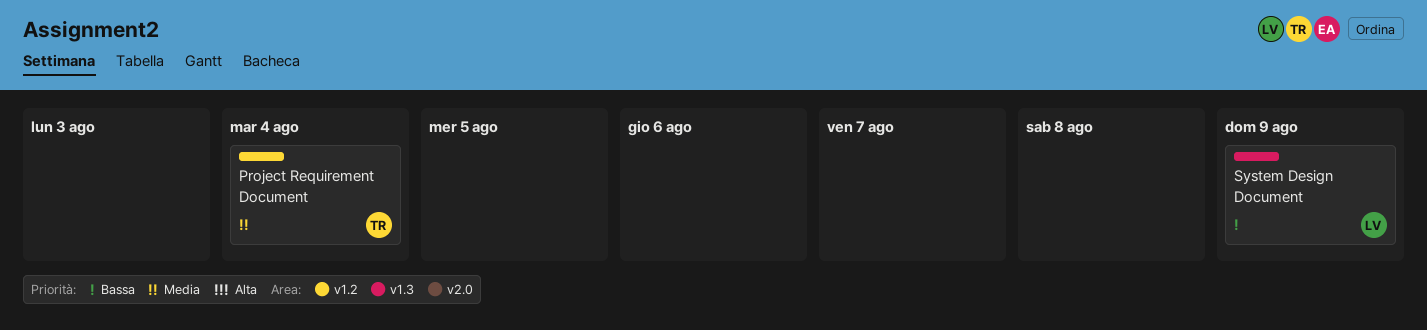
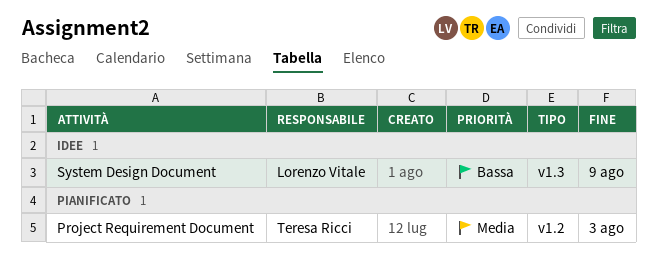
Project Requirement Document, due: Aug 4 -> Aug 3

